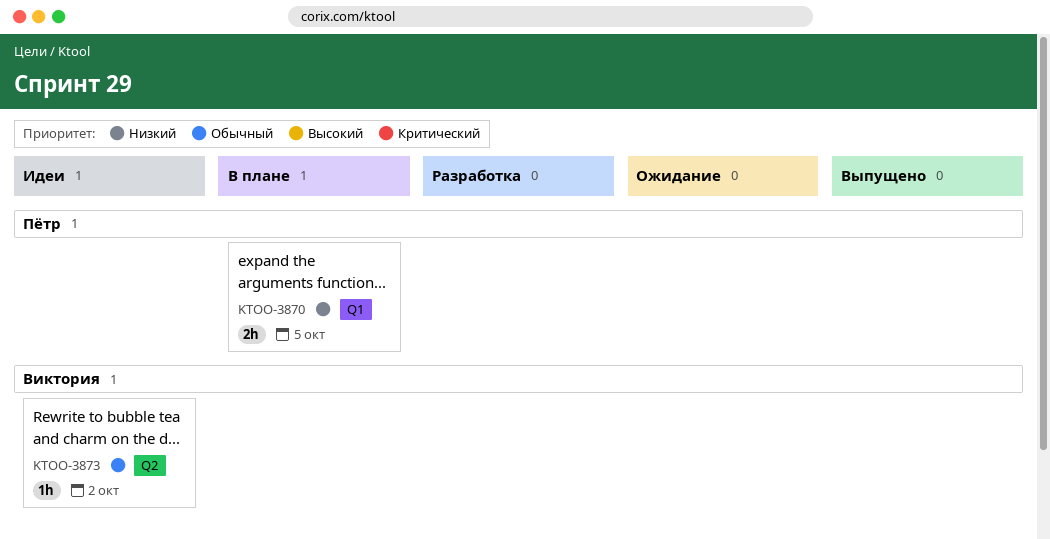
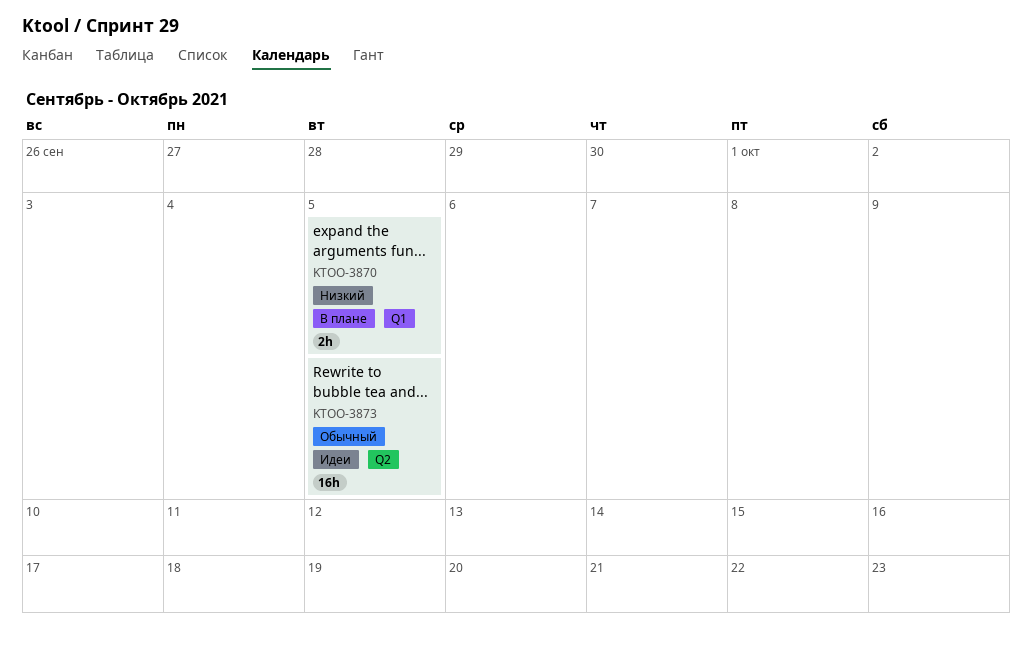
KTOO-3873, estimate: 1h -> 16h
KTOO-3873, due: Oct 2 -> Oct 5

